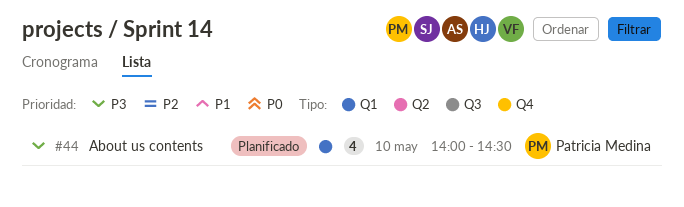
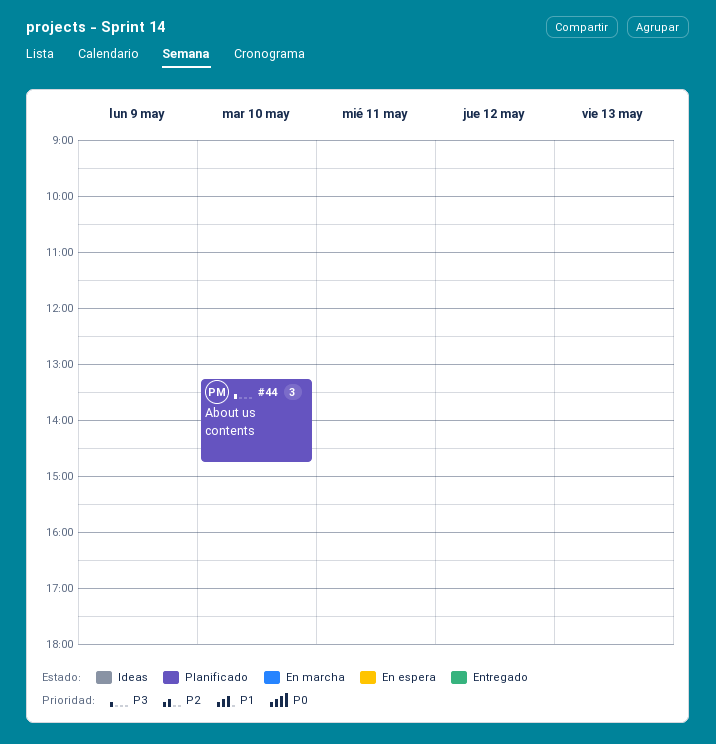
#44, estimate: 4 -> 3
#44, begins: 14:00 -> 13:15
#44, ends: 14:30 -> 14:45

